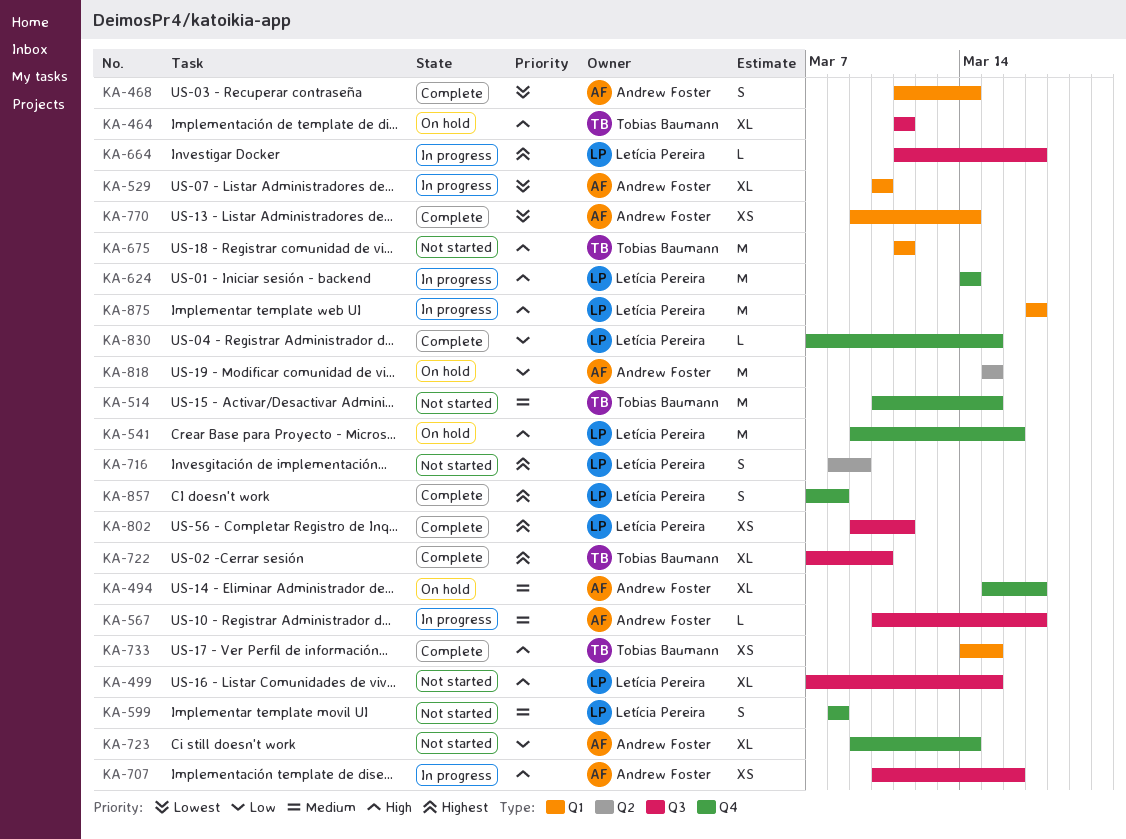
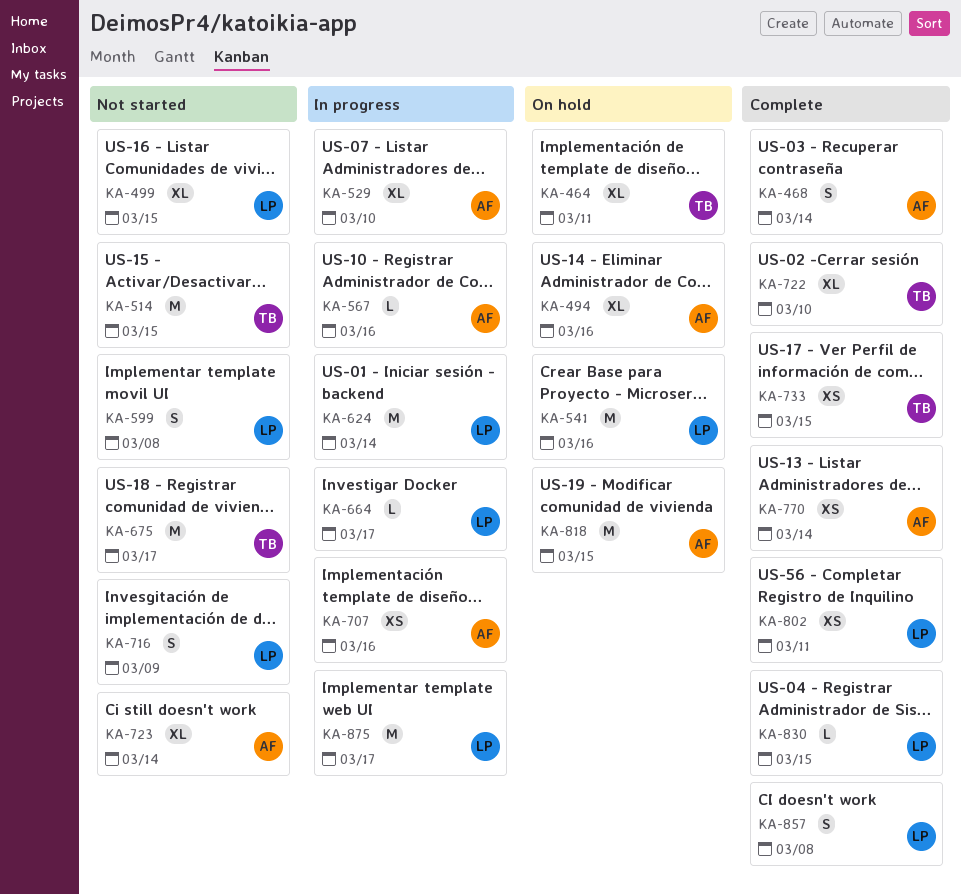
KA-494, due: Mar 17 -> Mar 16
KA-567, due: Mar 17 -> Mar 16
KA-675, due: Mar 11 -> Mar 17

